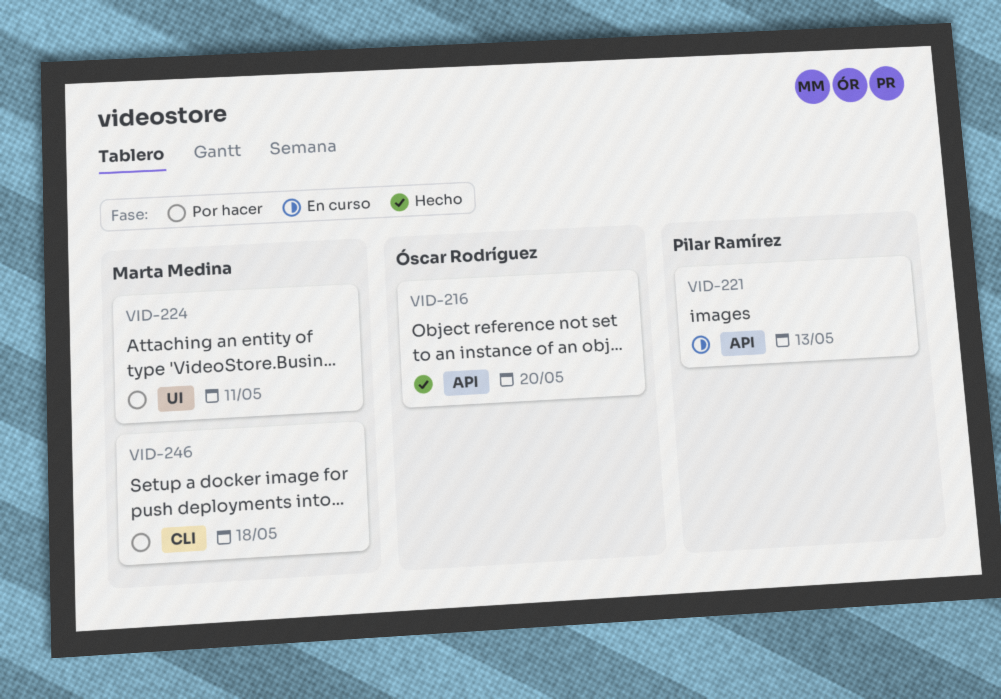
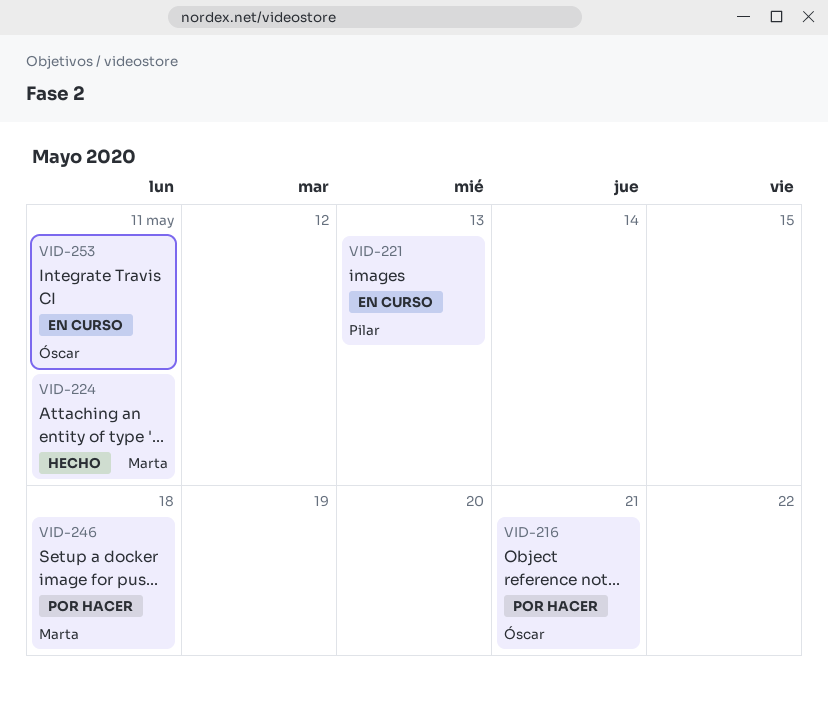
VID-216, status: Hecho -> Por hacer
VID-216, due: May 20 -> May 21
VID-224, status: Por hacer -> Hecho
VID-253: none -> present

